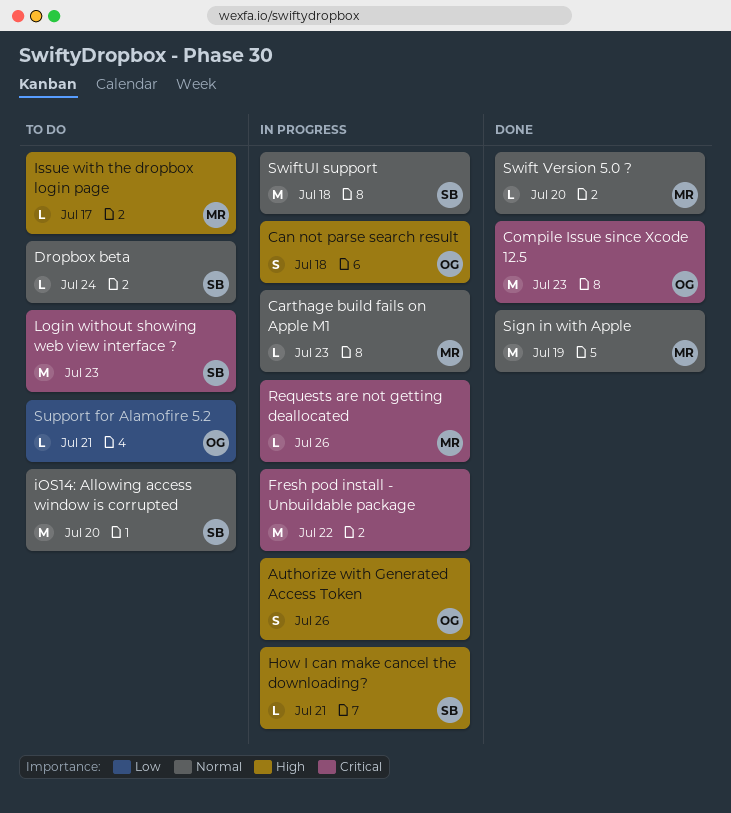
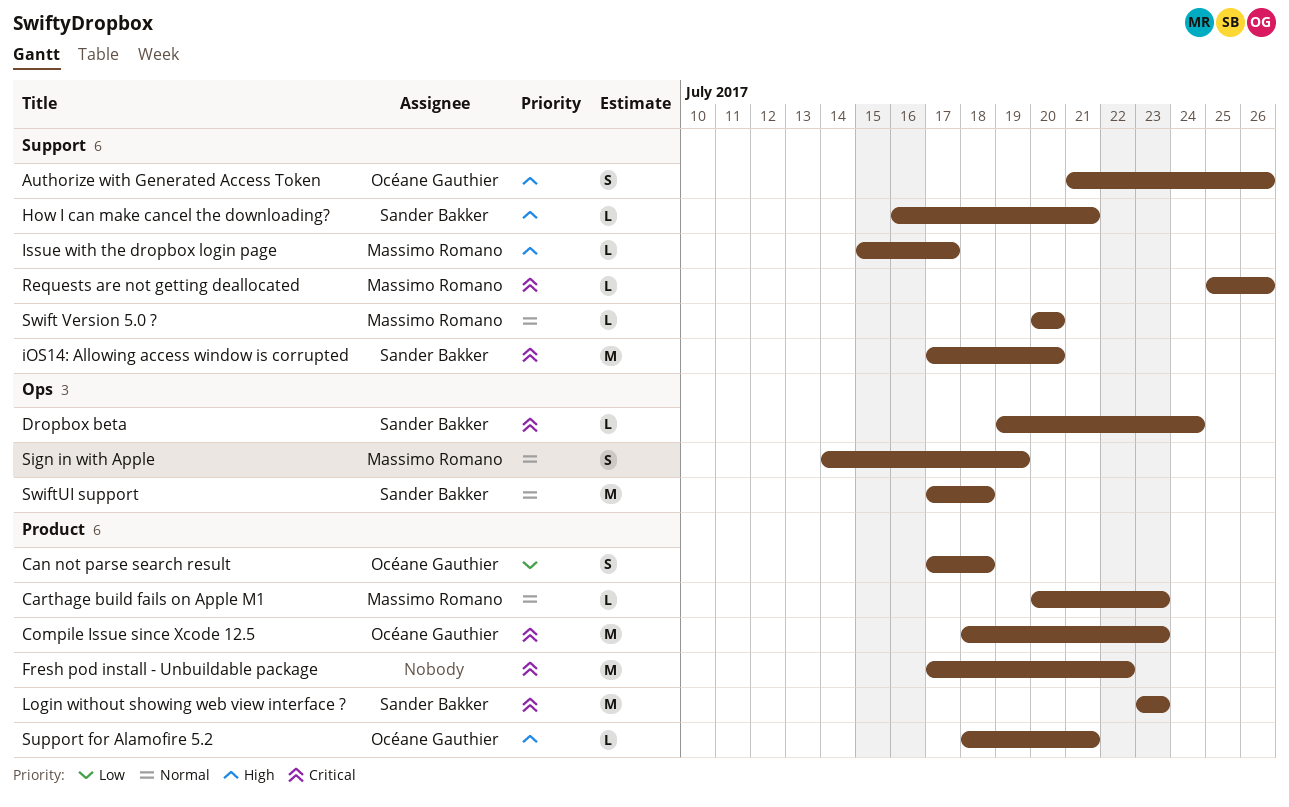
Can not parse search result, priority: High -> Low
Dropbox beta, priority: Normal -> Critical
iOS14: Allowing access window is corrupted, priority: Normal -> Critical
Sign in with Apple, estimate: M -> S
Support for Alamofire 5.2, priority: Low -> High

